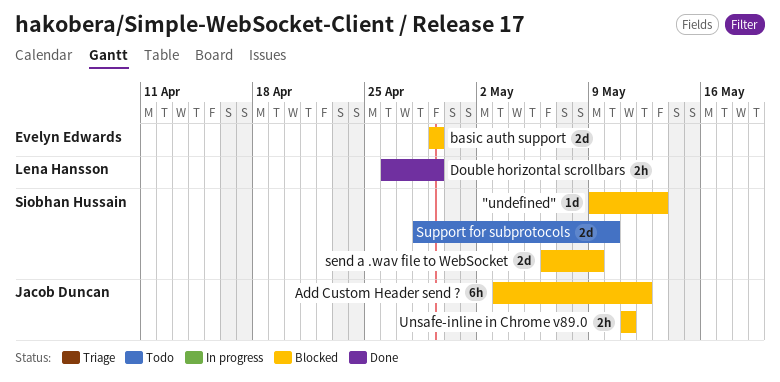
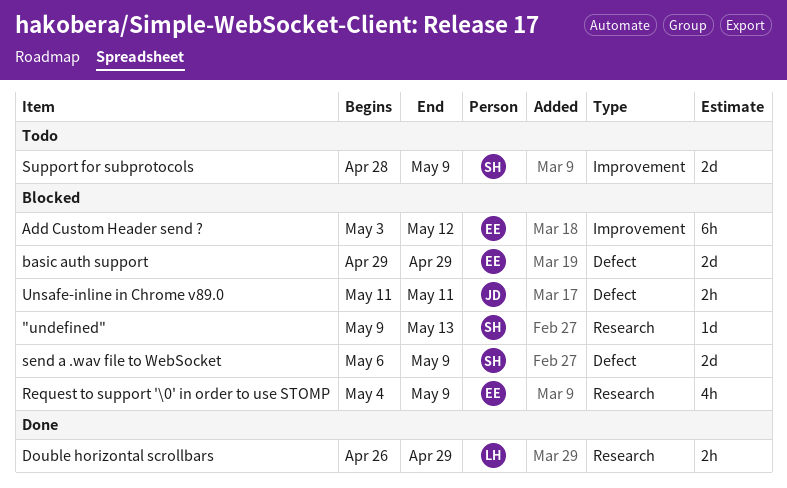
Add Custom Header send ?, owner: Jacob Duncan -> Evelyn Edwards
Request to support '\0' in order to use STOMP: none -> present
Support for subprotocols, due: May 10 -> May 9

